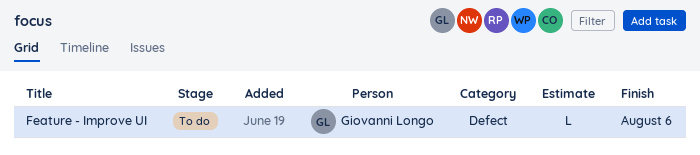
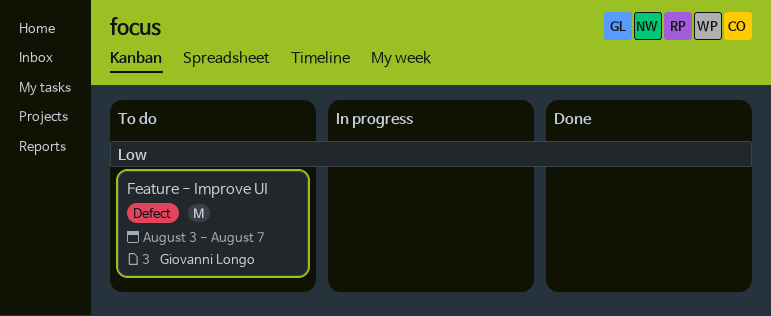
Feature - Improve UI, estimate: L -> M
Feature - Improve UI, due: Aug 6 -> Aug 7

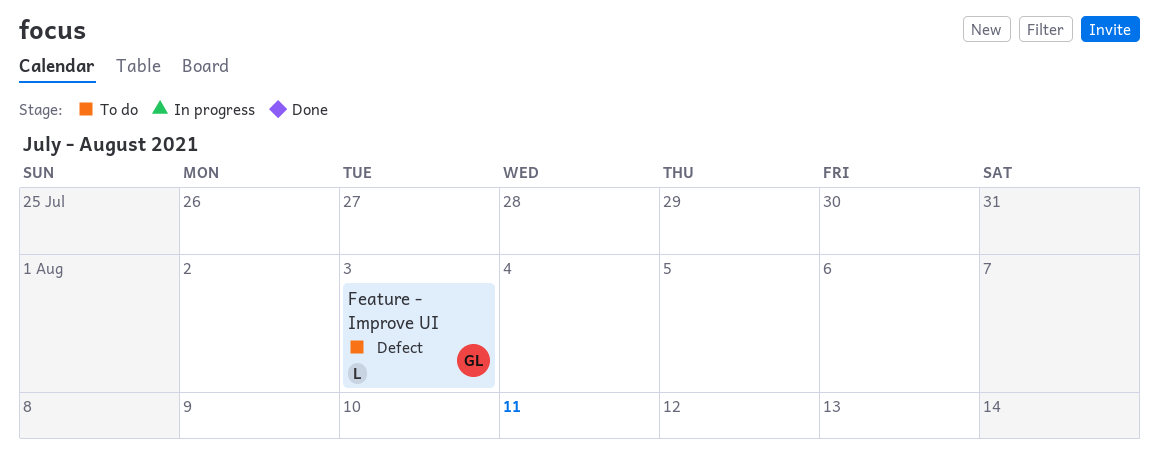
Feature - Improve UI, estimate: M -> L
Feature - Improve UI, due: Aug 7 -> Aug 3

